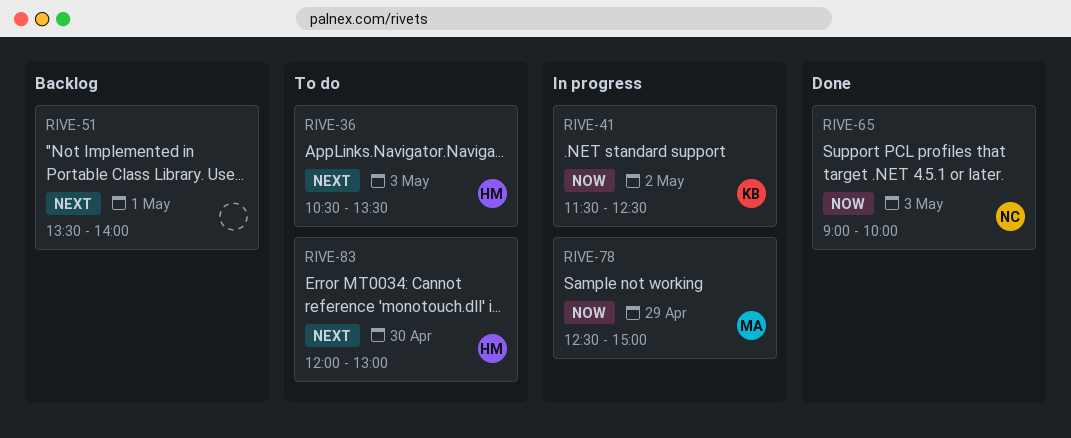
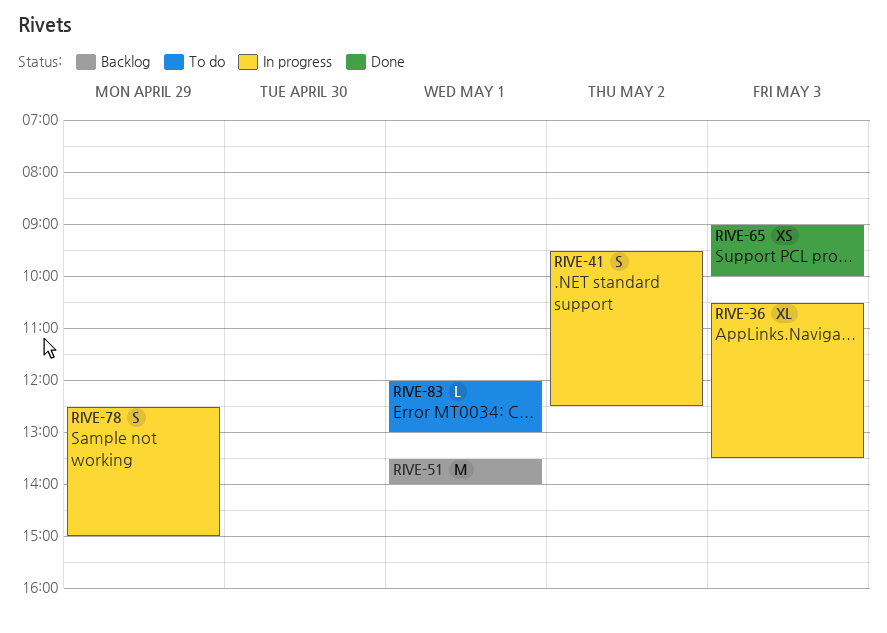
RIVE-36, status: To do -> In progress
RIVE-41, begins: 11:30 -> 09:30
RIVE-83, day: Apr 30 -> May 1

